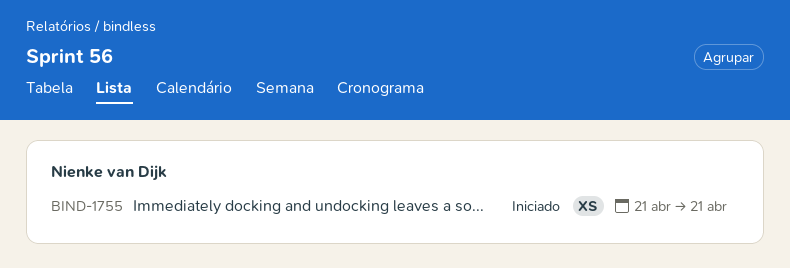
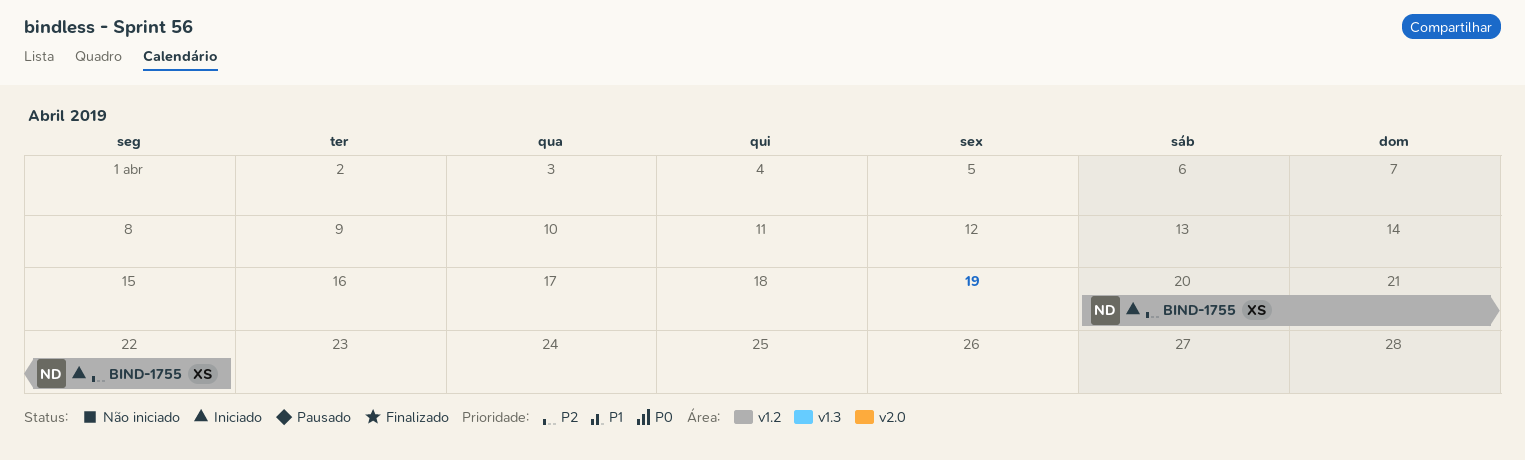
BIND-1755, start: Apr 21 -> Apr 20
BIND-1755, due: Apr 21 -> Apr 22

